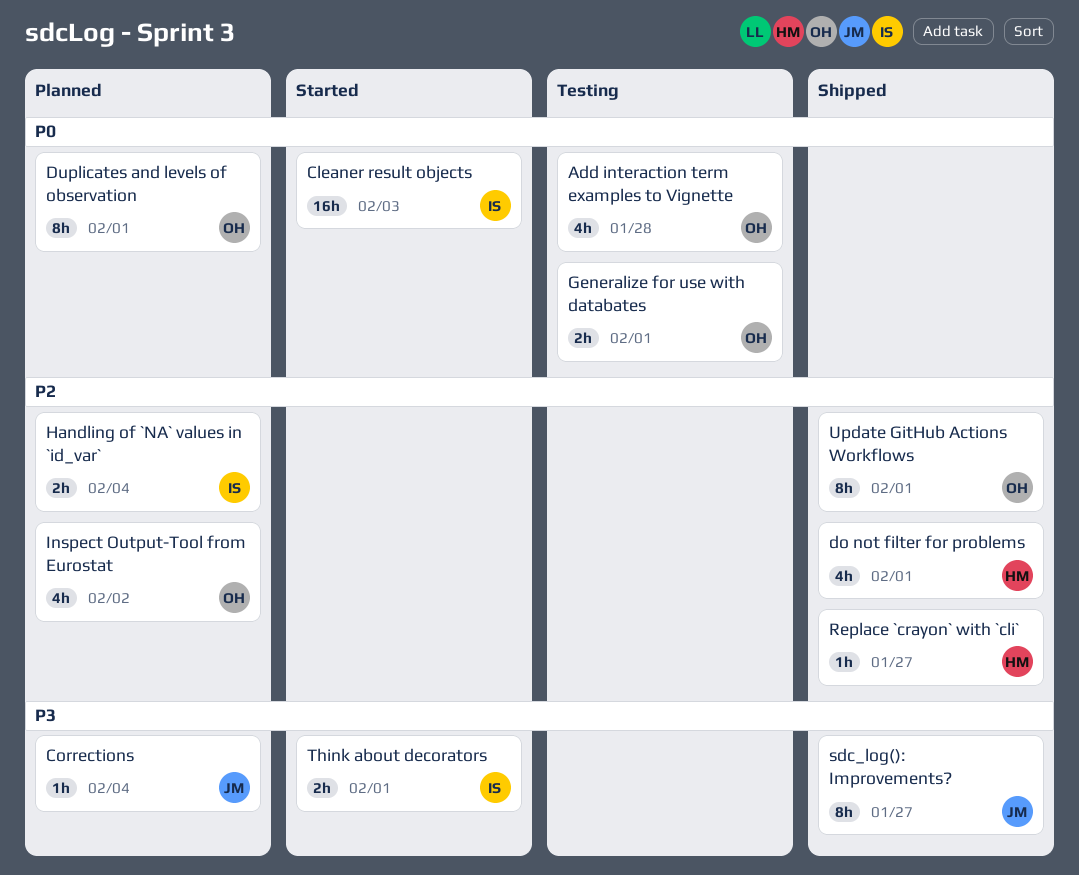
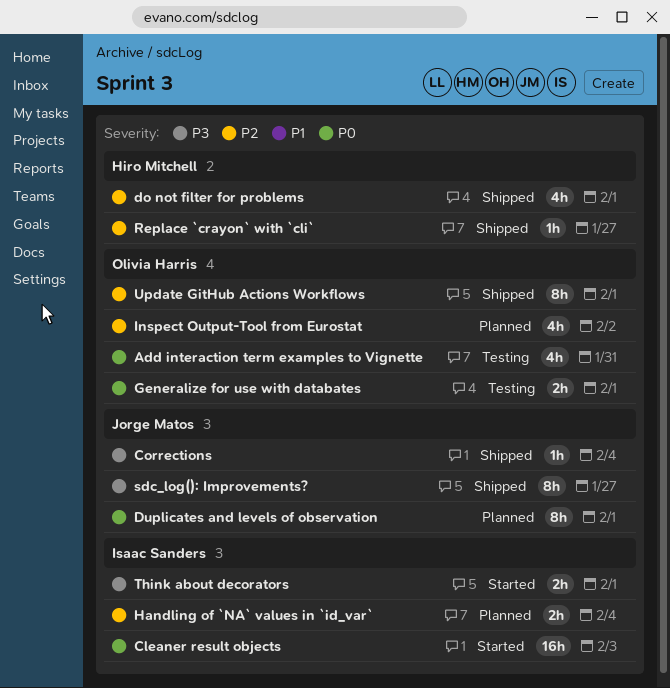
Add interaction term examples to Vignette, due: Jan 28 -> Jan 31
Corrections, status: Planned -> Shipped
Duplicates and levels of observation, owner: Olivia Harris -> Jorge Matos

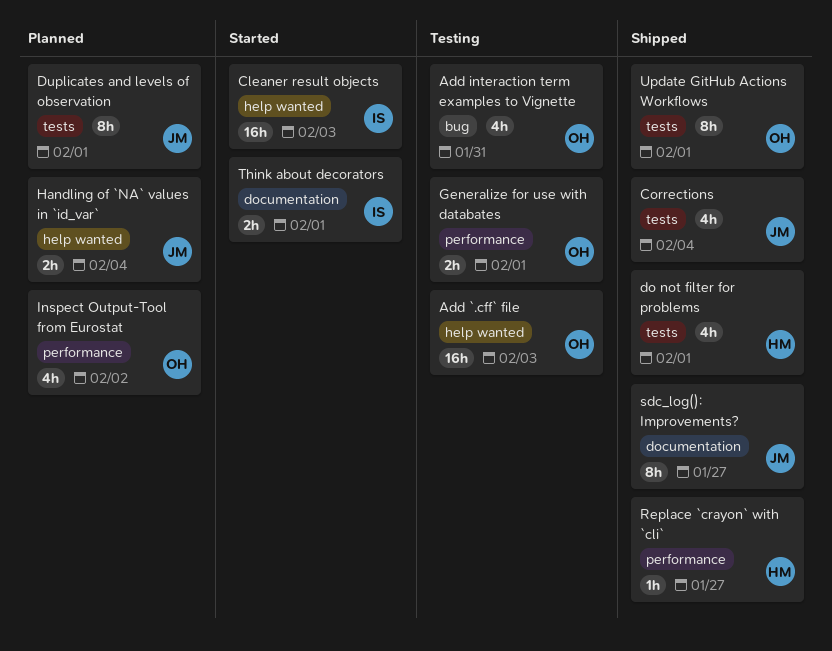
Add `.cff` file: none -> present
Corrections, estimate: 1h -> 4h
Handling of `NA` values in `id_var`, owner: Isaac Sanders -> Jorge Matos

